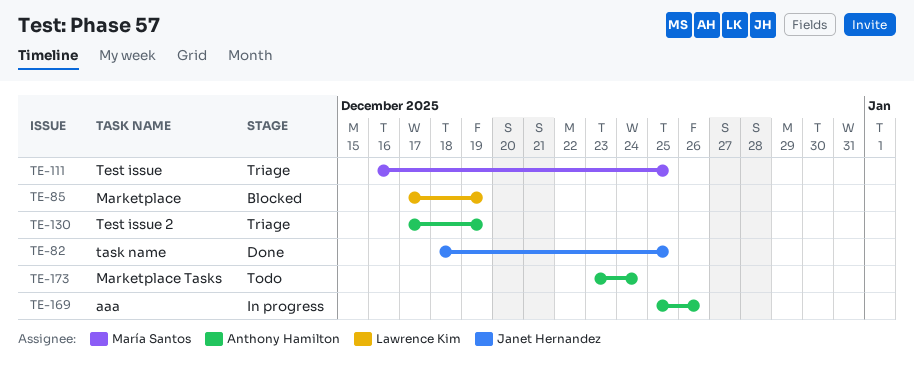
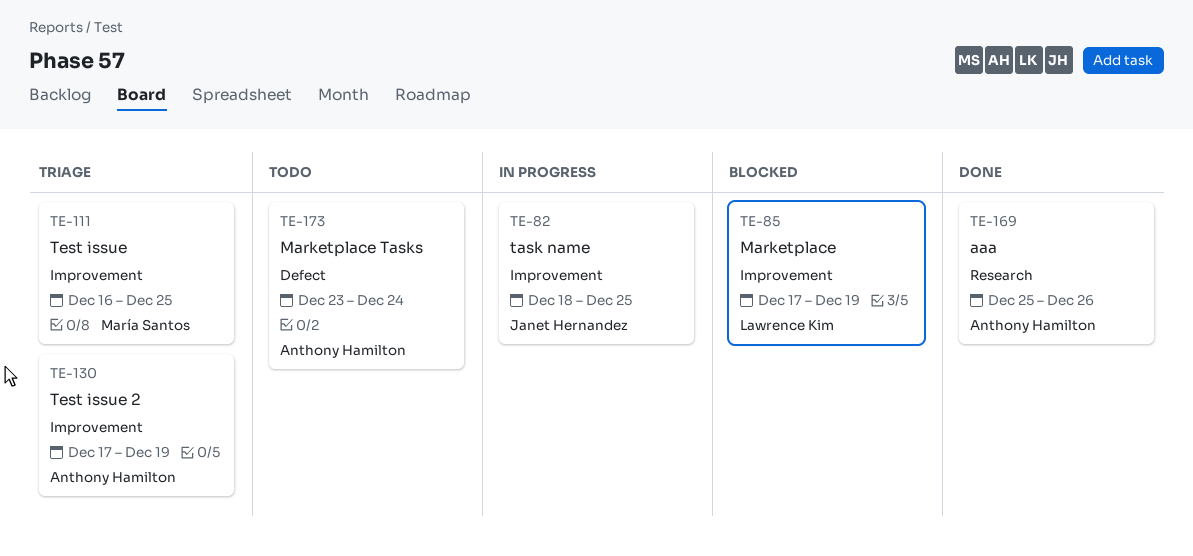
TE-82, status: Done -> In progress
TE-169, status: In progress -> Done

